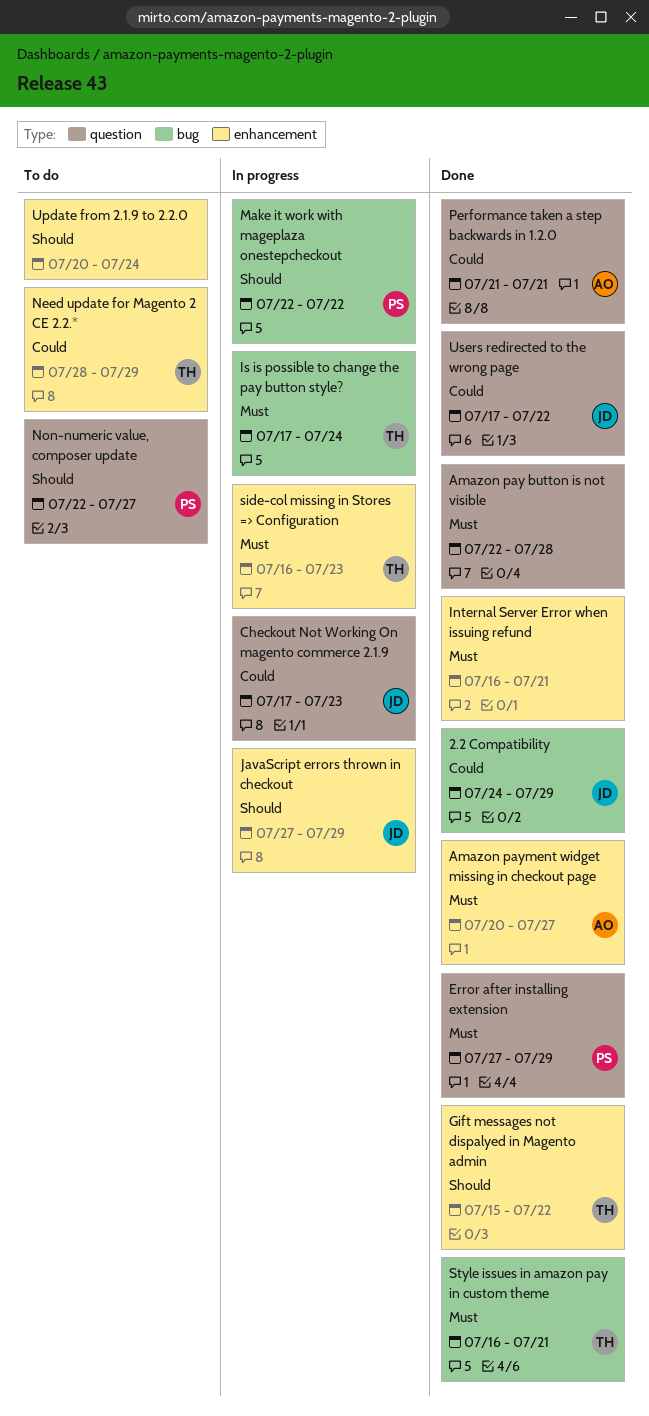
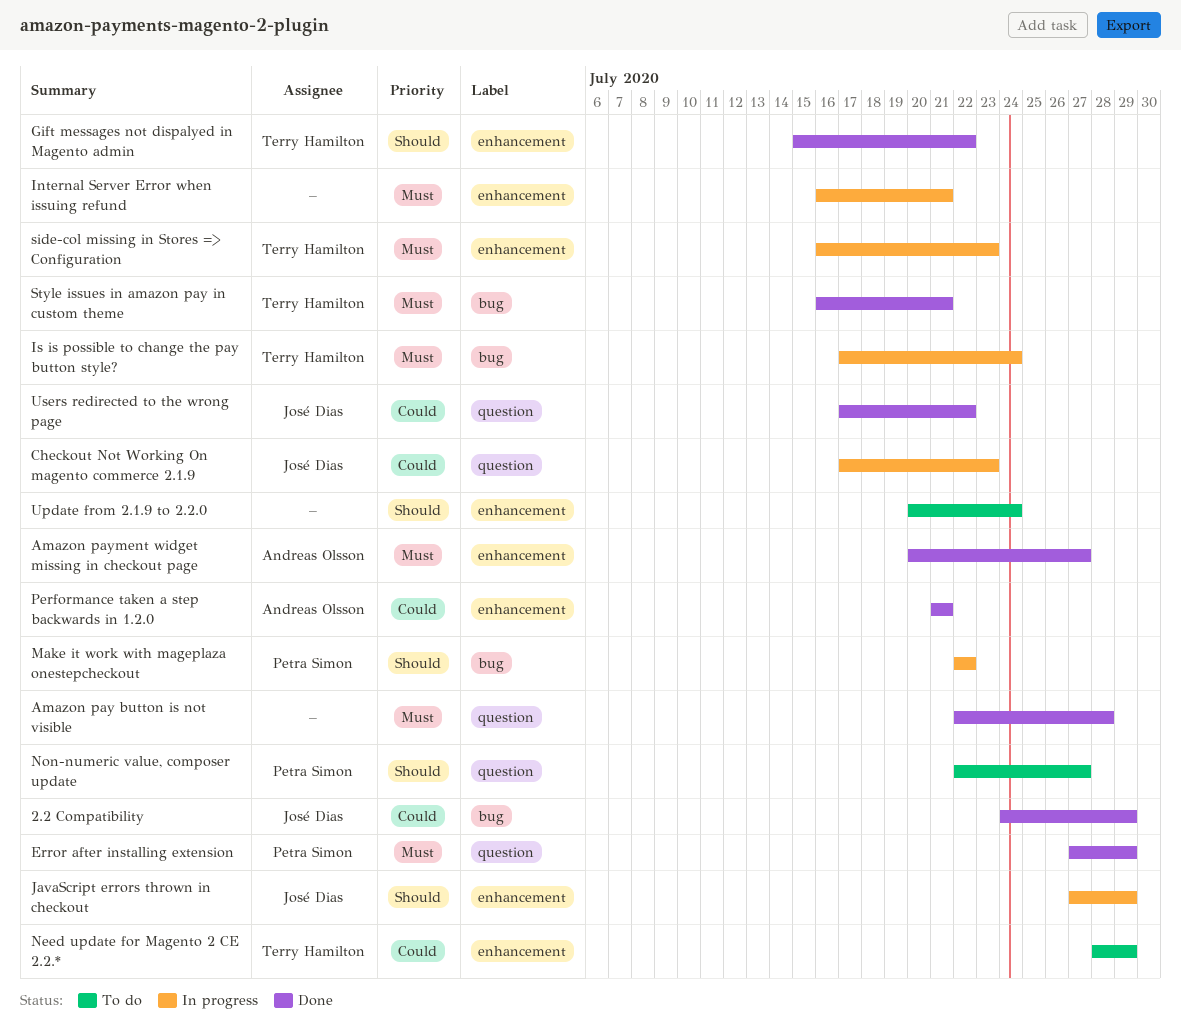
Internal Server Error when issuing refund, status: Done -> In progress
Performance taken a step backwards in 1.2.0, label: question -> enhancement

